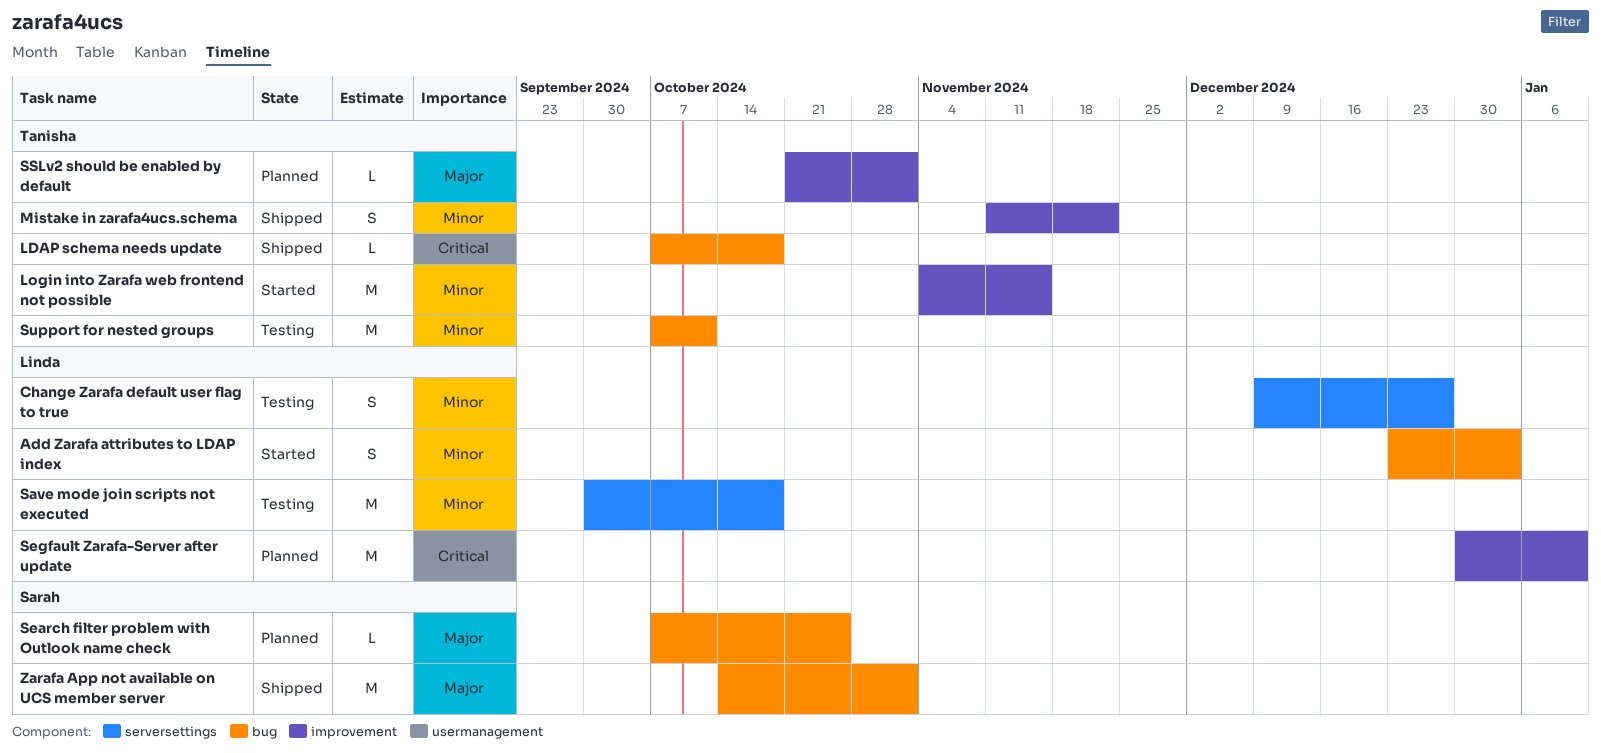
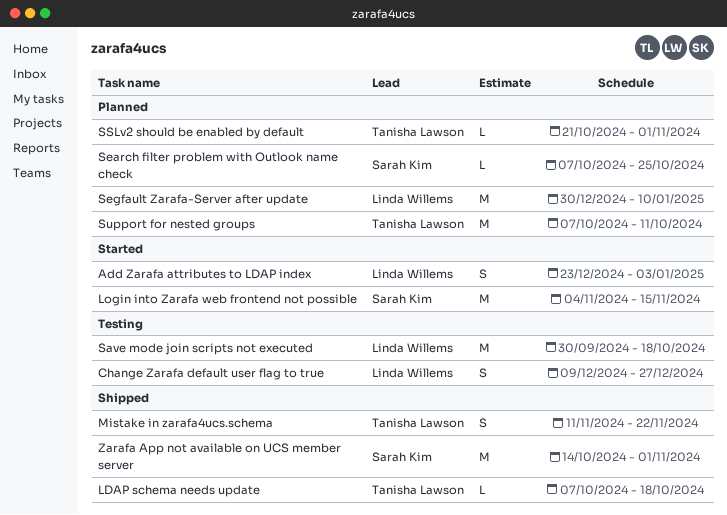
Login into Zarafa web frontend not possible, owner: Tanisha Lawson -> Sarah Kim
Support for nested groups, status: Testing -> Planned

